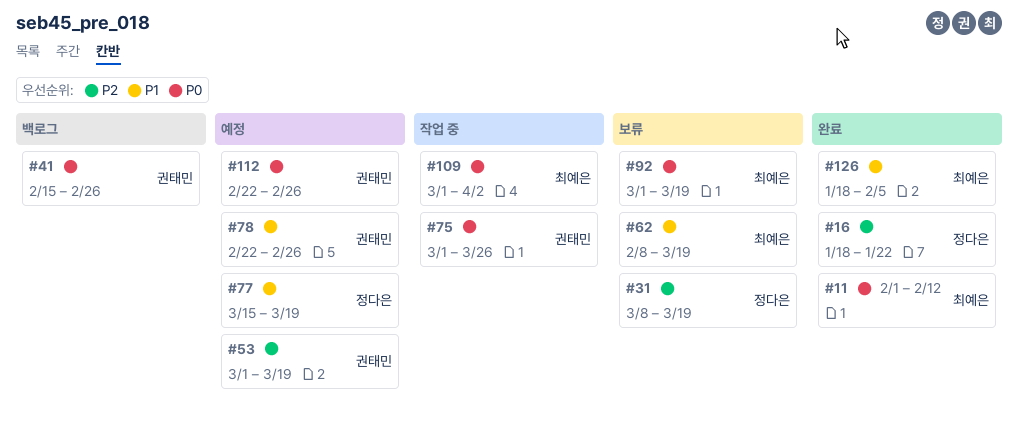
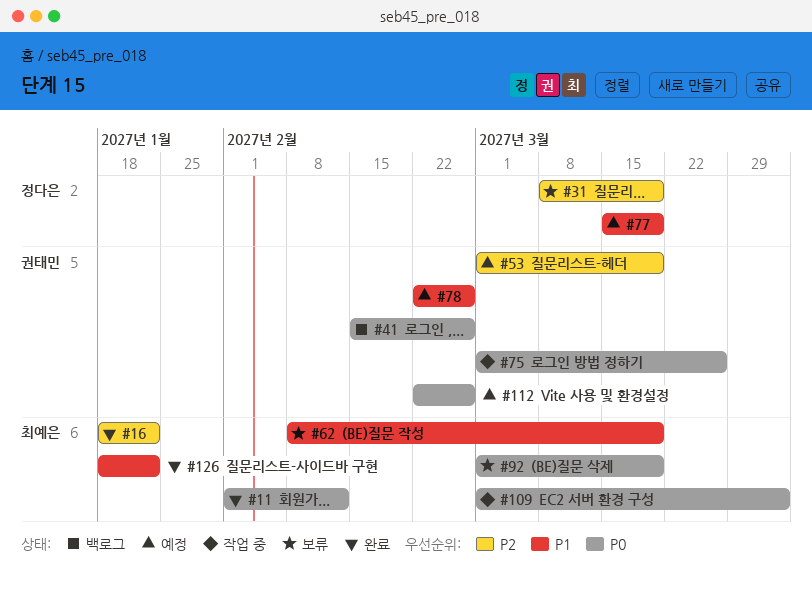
#16, owner: 정다은 -> 최예은
#126, due: Feb 5 -> Jan 22

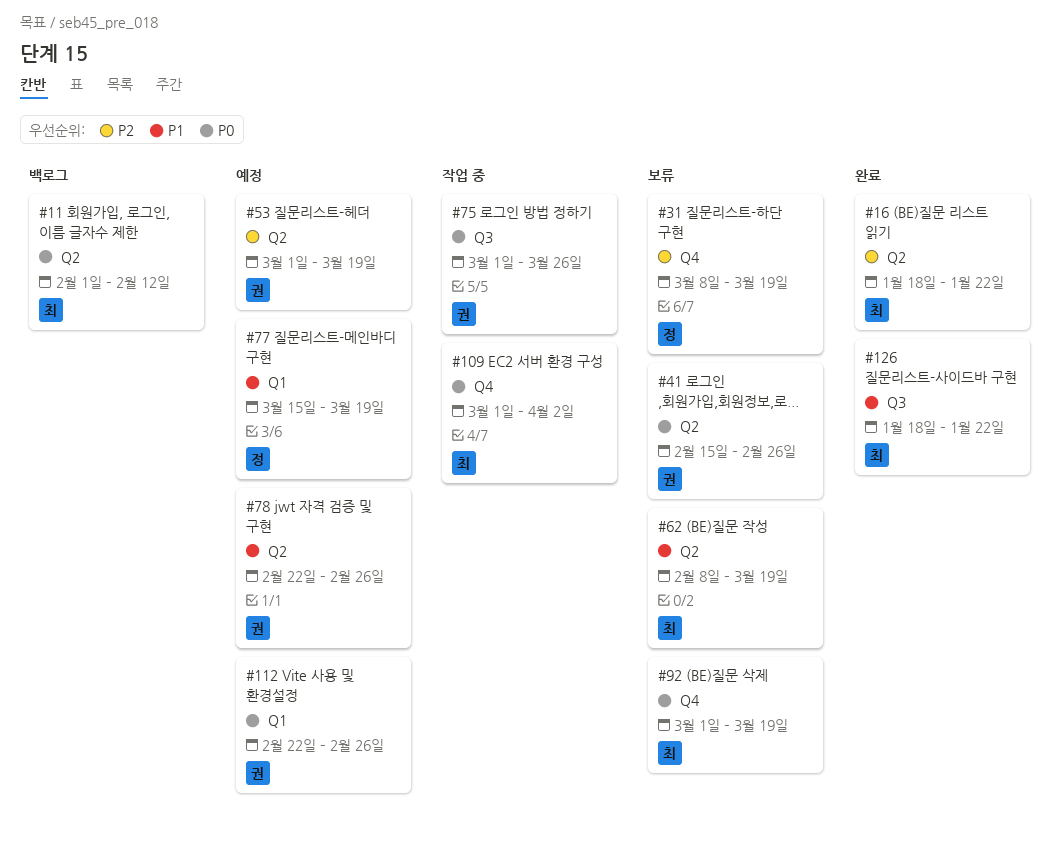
#11, status: 완료 -> 백로그
#41, status: 백로그 -> 보류

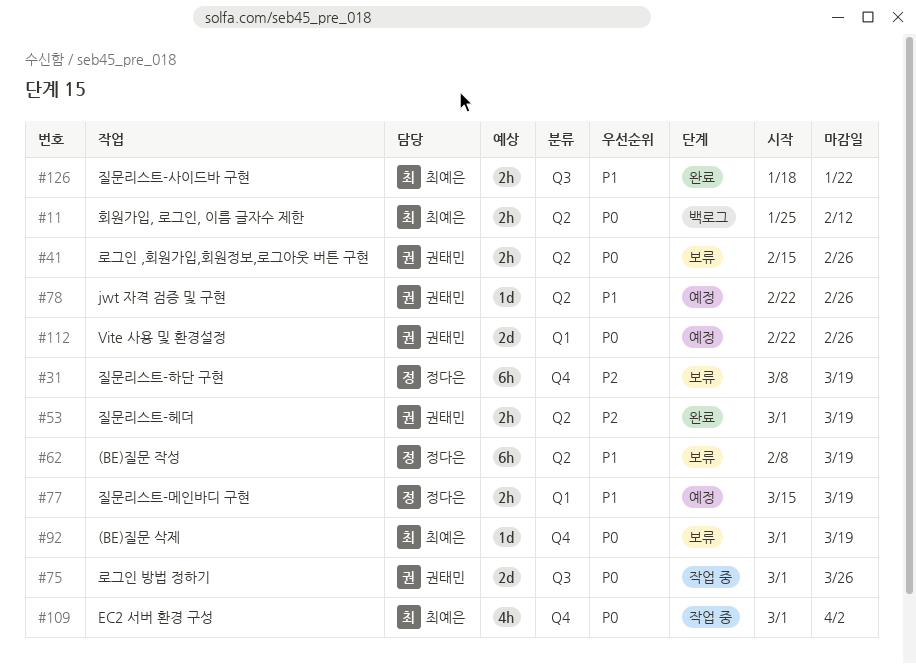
#11, start: Feb 1 -> Jan 25
#16: present -> none
#53, status: 예정 -> 완료
#62, owner: 최예은 -> 정다은

